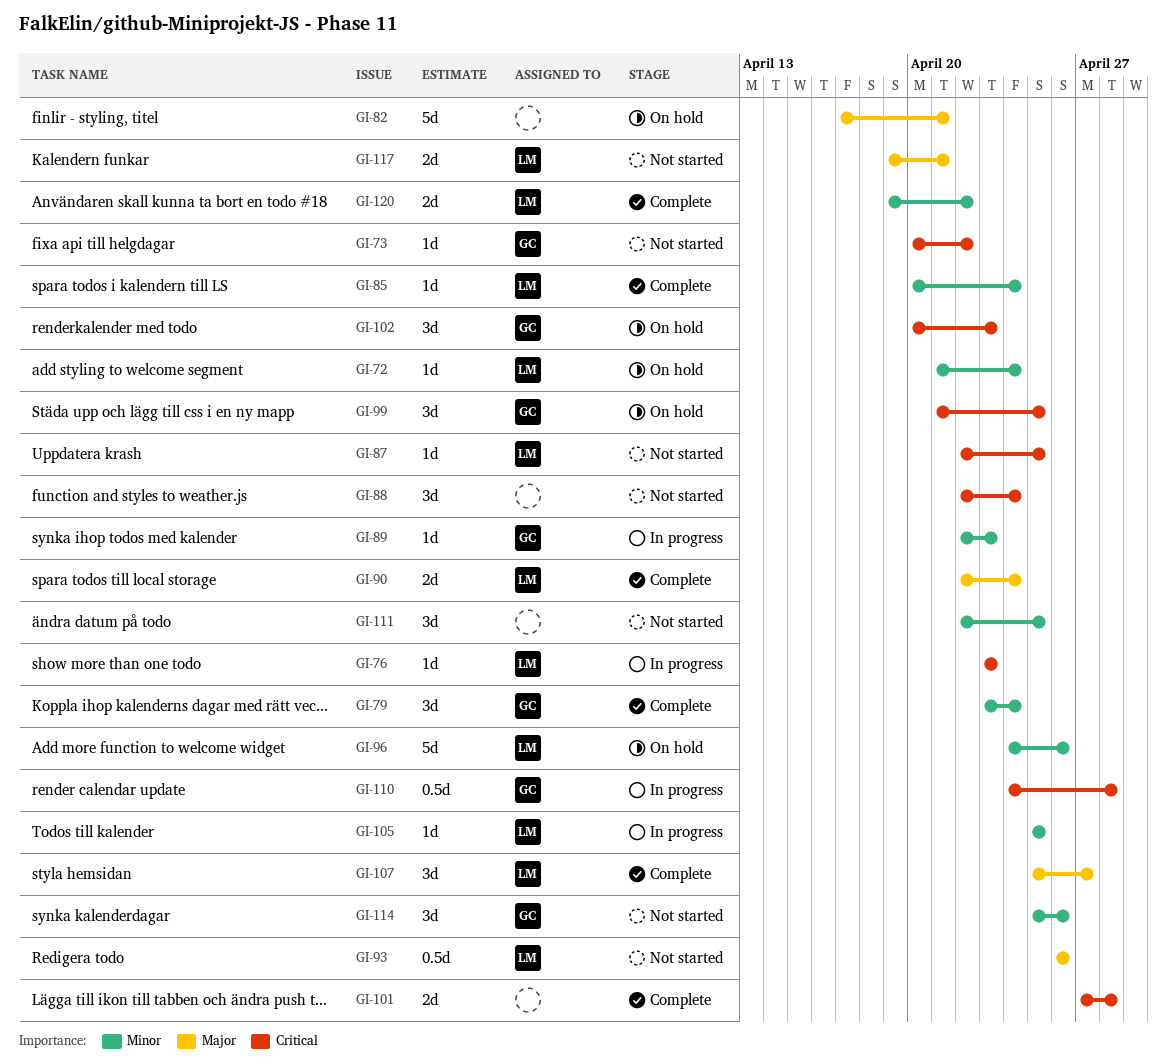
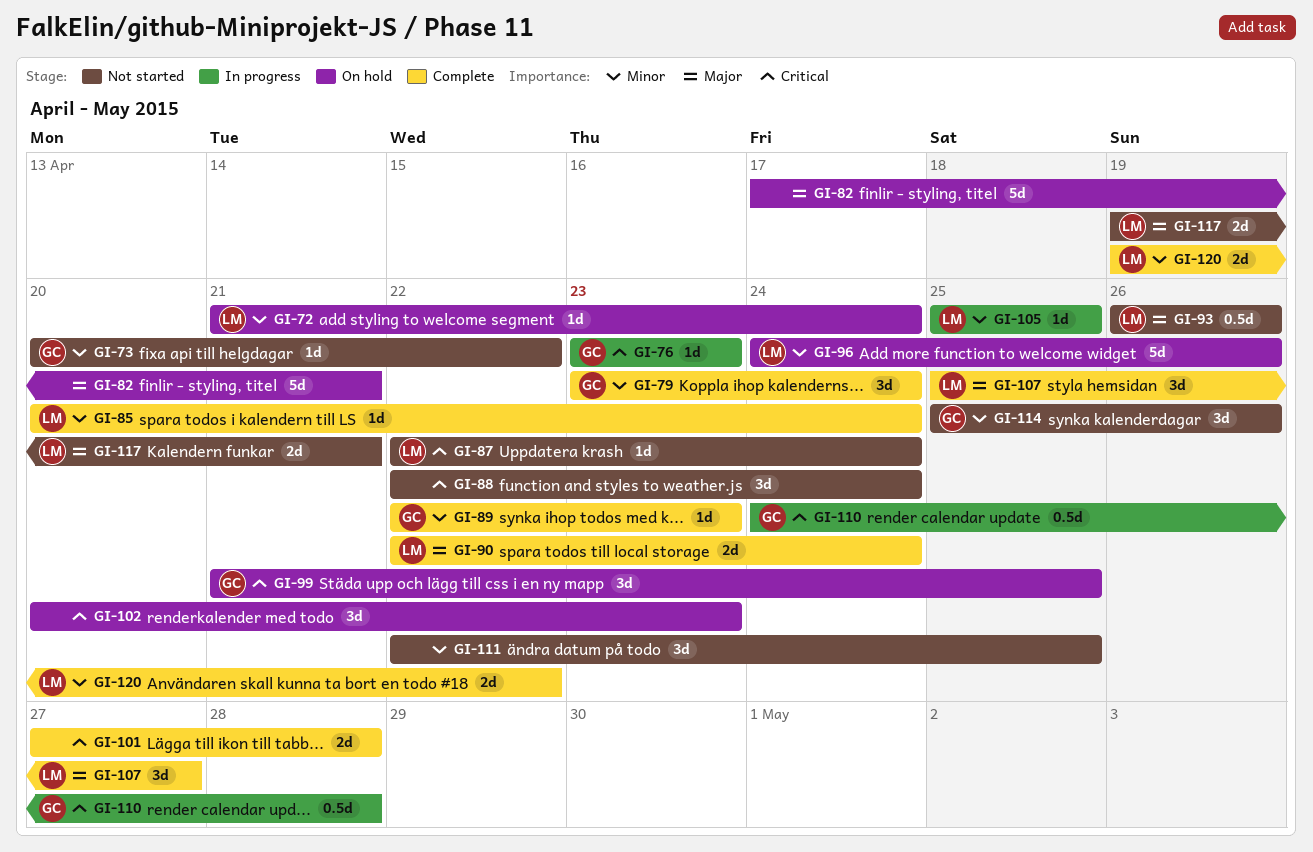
GI-73, priority: Critical -> Minor
GI-76, owner: LM -> GC
GI-87, due: Apr 25 -> Apr 24
GI-89, status: In progress -> Complete
GI-102, owner: GC -> none

